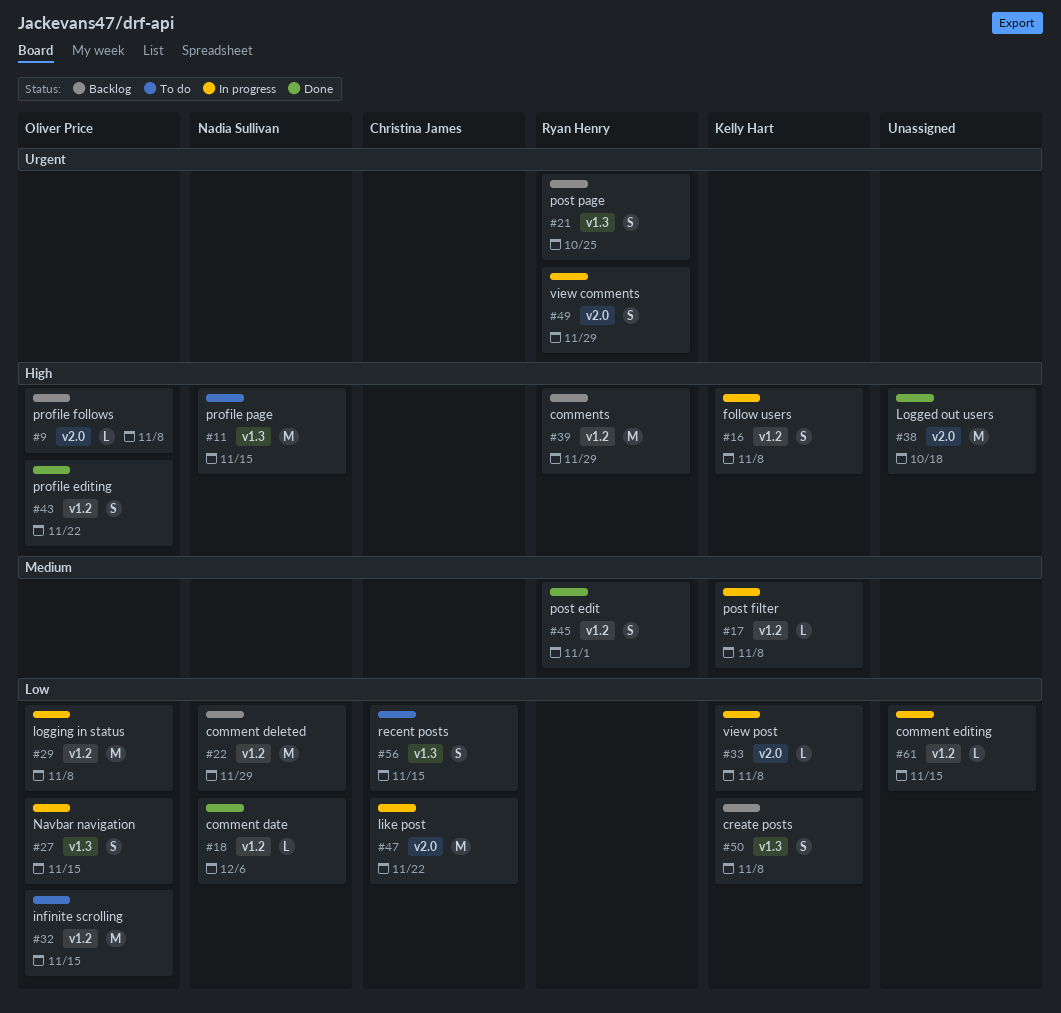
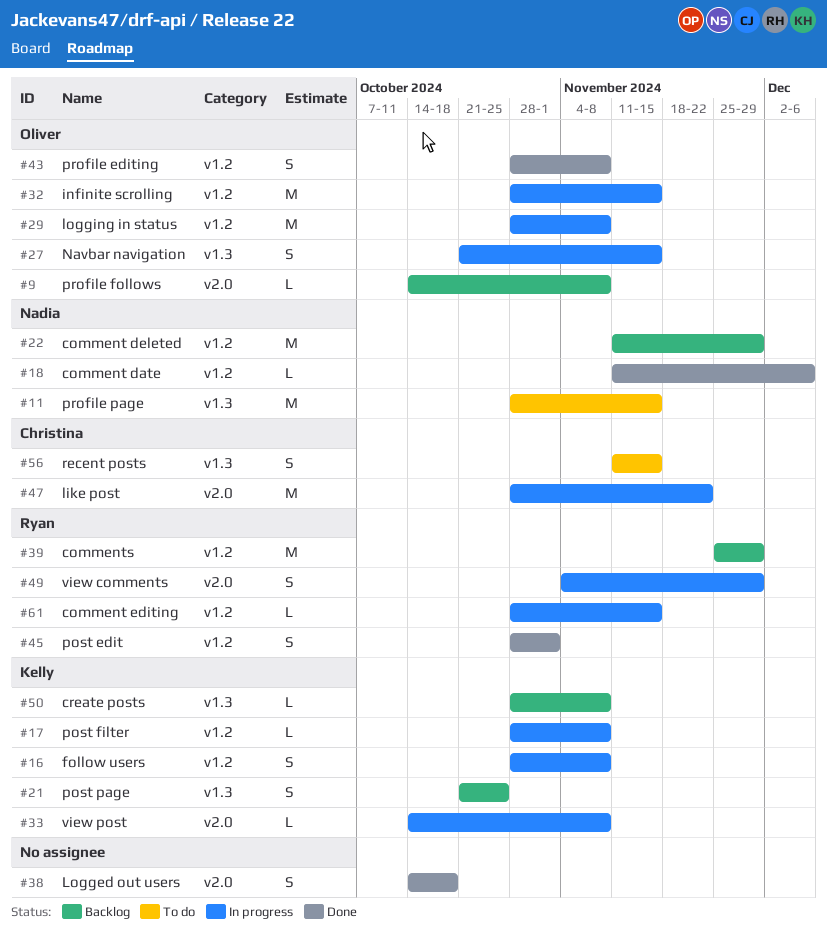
#21, owner: Ryan Henry -> Kelly Hart
#32, status: To do -> In progress
#38, estimate: M -> S
#43, due: Nov 22 -> Nov 8
#50, estimate: S -> L
#61, owner: none -> Ryan Henry

